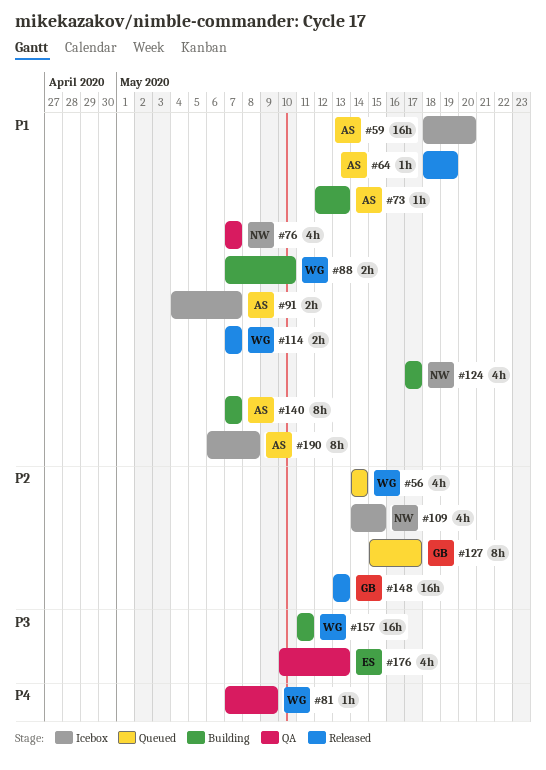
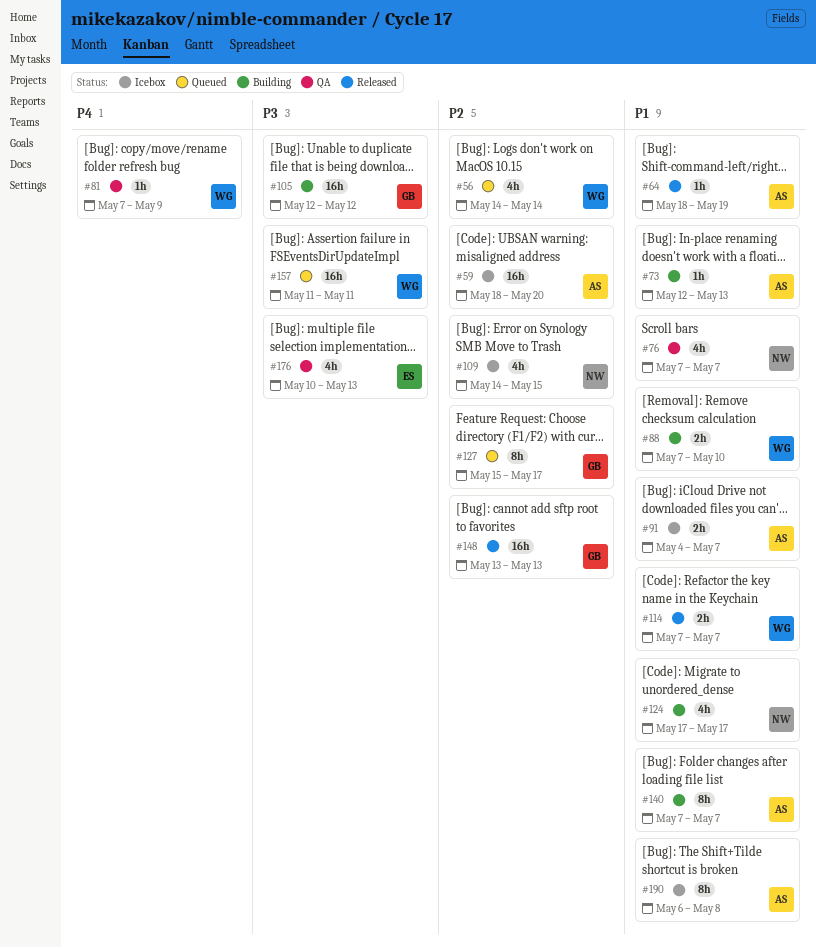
#59, priority: P1 -> P2
#105: none -> present
#157, status: Building -> Queued

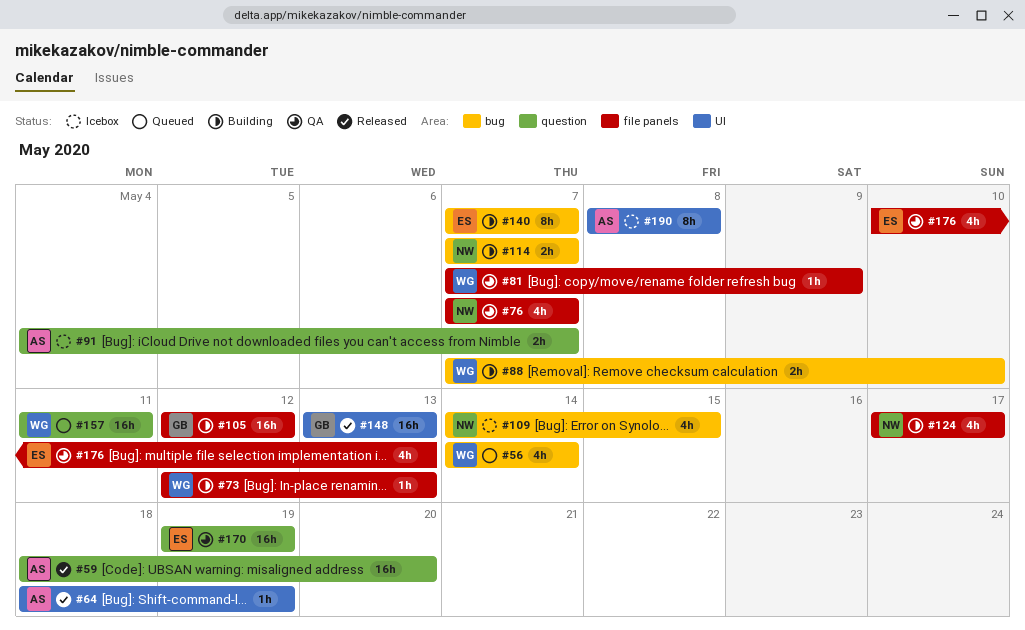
#59, status: Icebox -> Released
#73, owner: AS -> WG
#114, status: Released -> Building
#114, owner: WG -> NW
#127: present -> none
#140, owner: AS -> ES
#170: none -> present
#190, start: May 6 -> May 8

